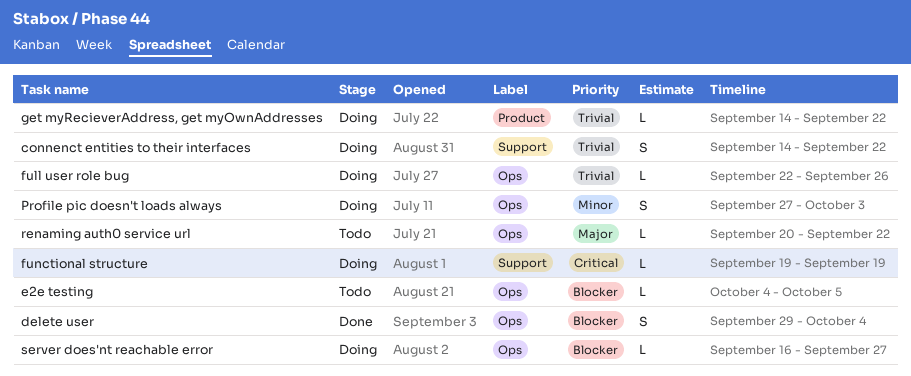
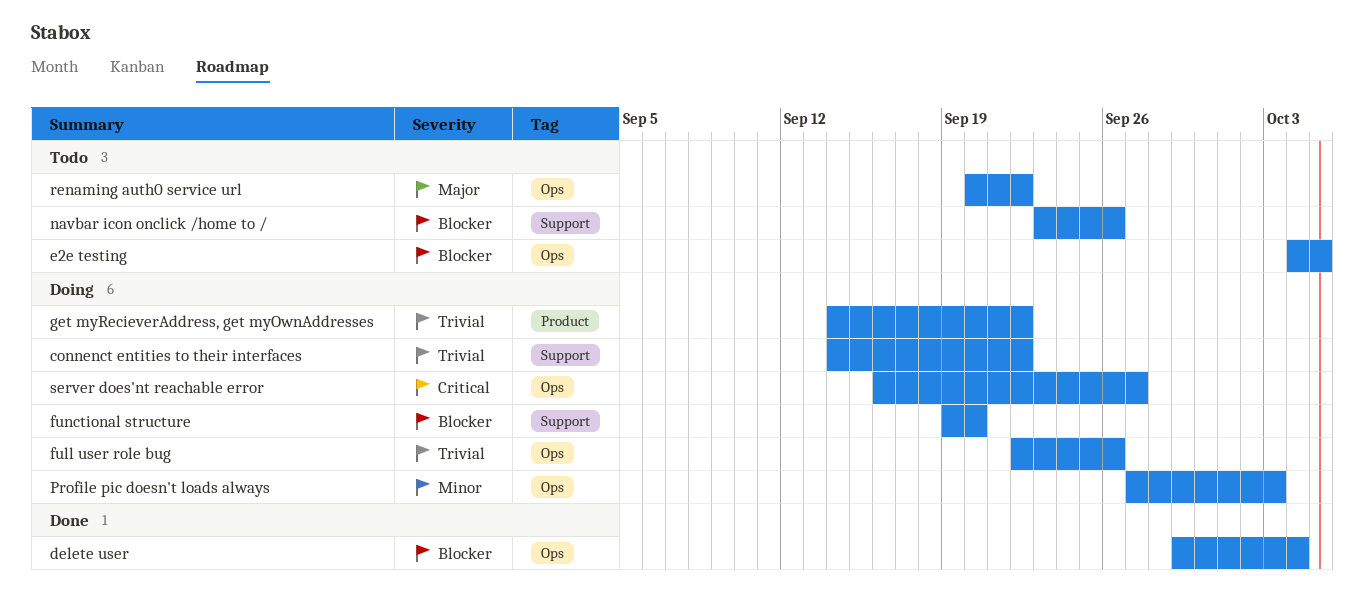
functional structure, priority: Critical -> Blocker
functional structure, due: Sep 19 -> Sep 20
navbar icon onclick /home to /: none -> present
server does'nt reachable error, priority: Blocker -> Critical

